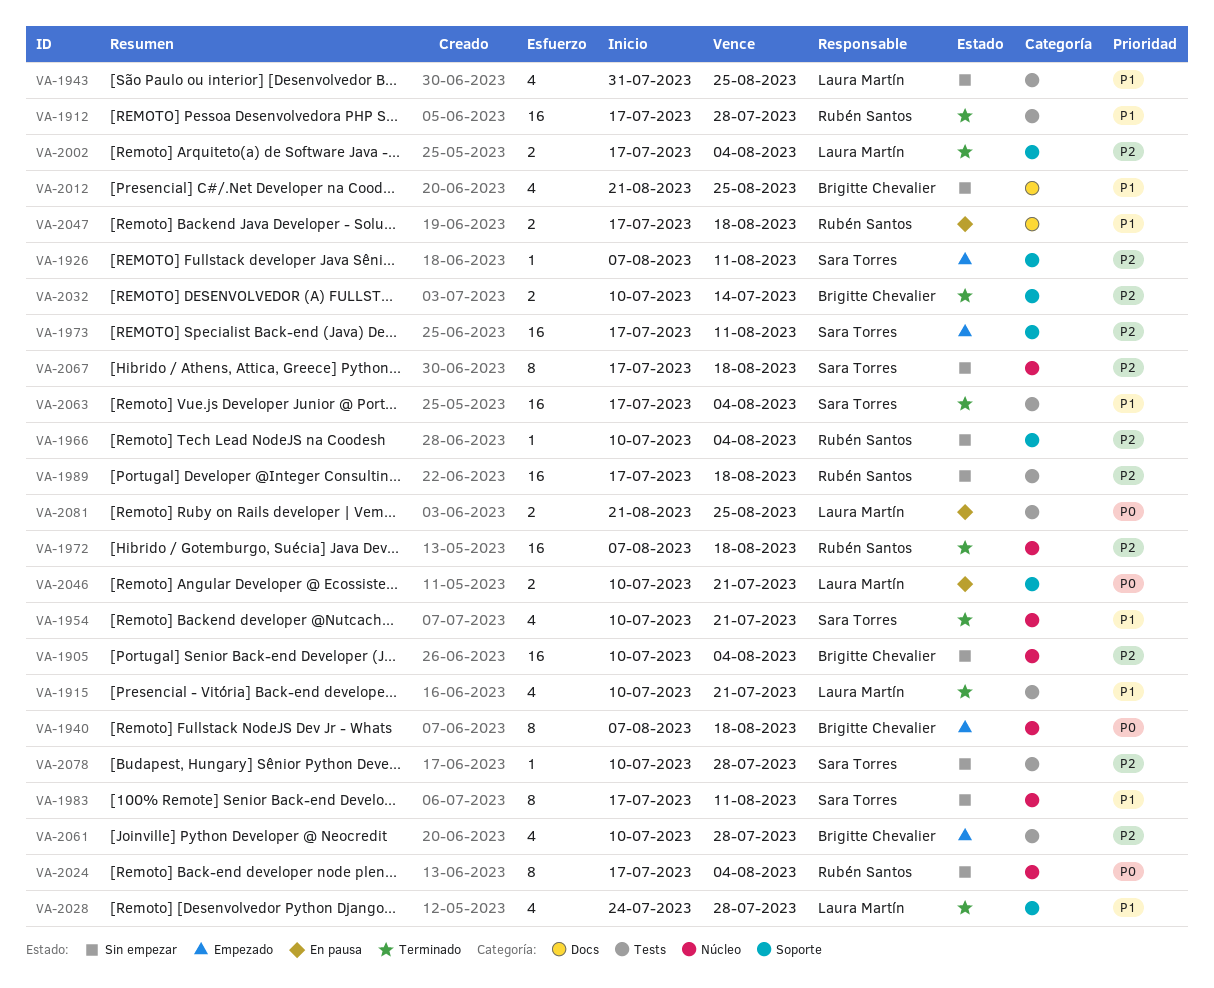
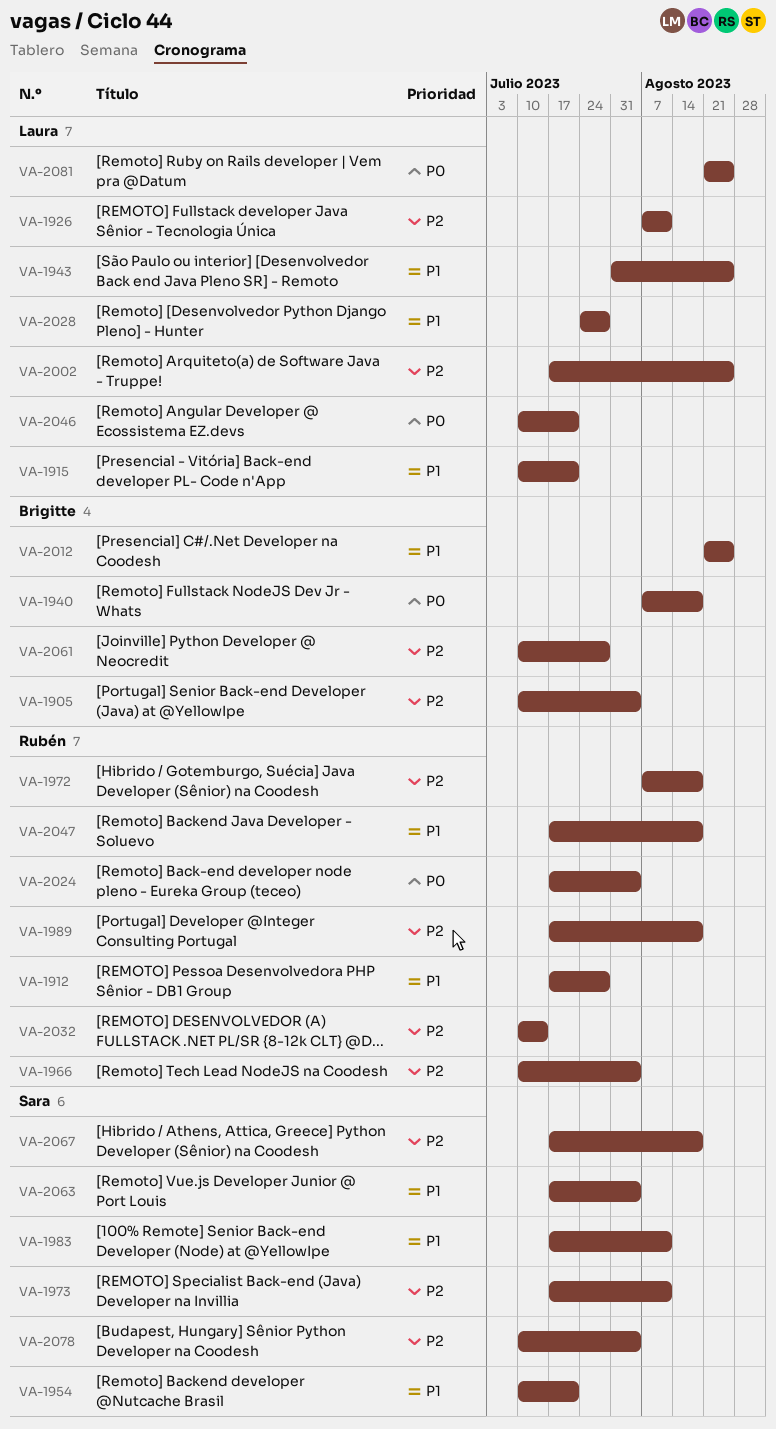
VA-1926, owner: Sara Torres -> Laura Martín
VA-2002, due: Aug 4 -> Aug 25
VA-2032, owner: Brigitte Chevalier -> Rubén Santos
VA-2078, due: Jul 28 -> Aug 4

